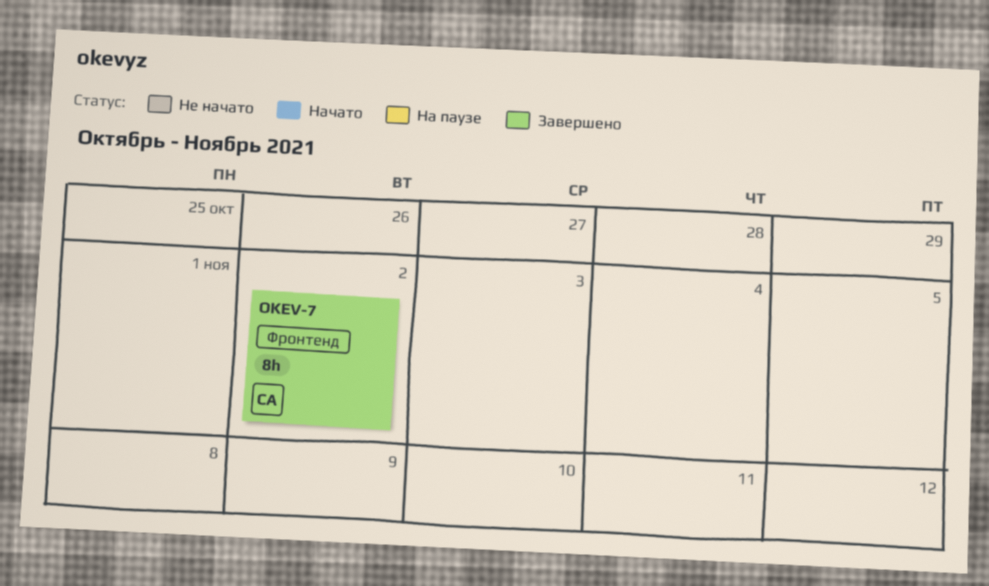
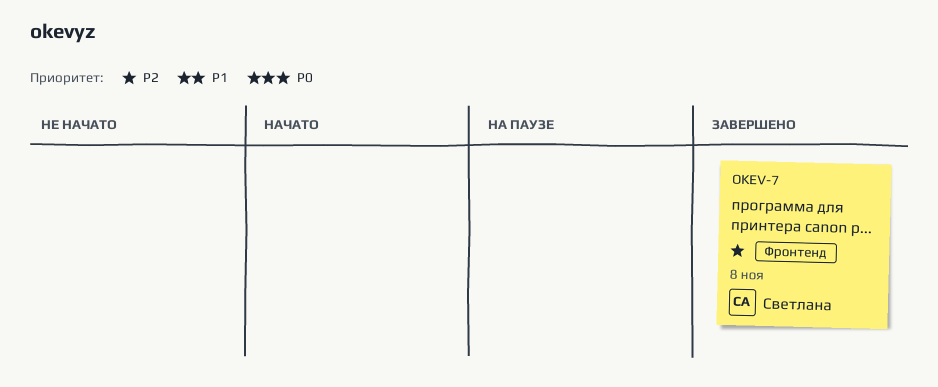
OKEV-7, due: Nov 2 -> Nov 8

